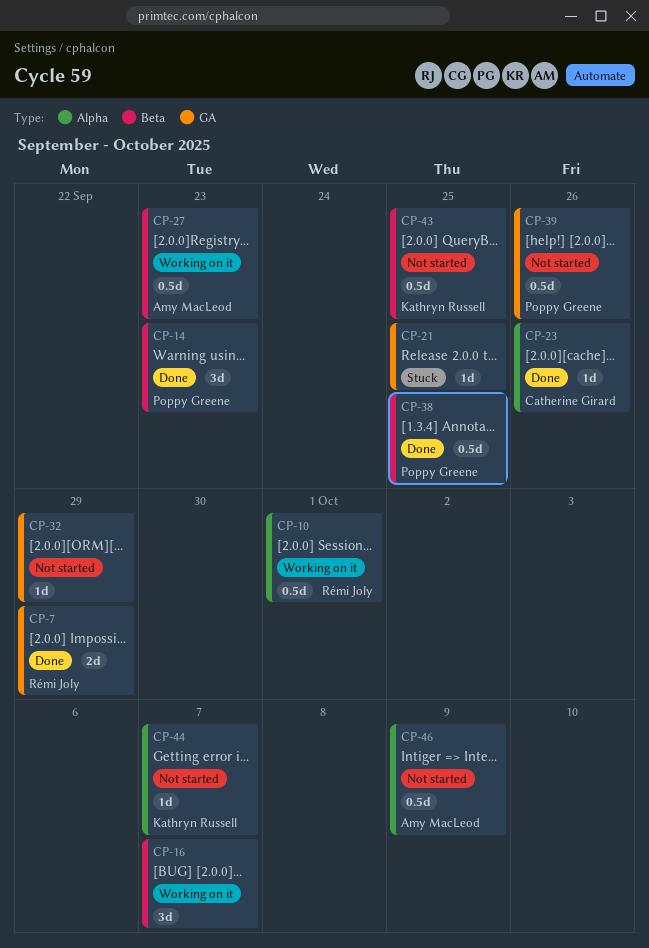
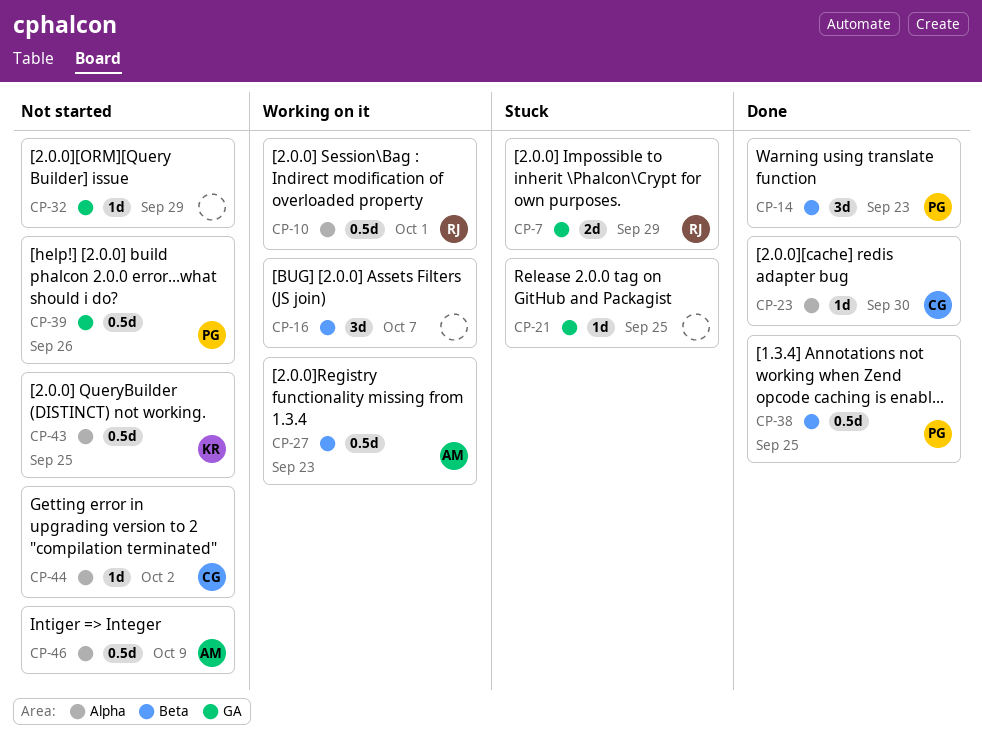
CP-7, status: Done -> Stuck
CP-23, due: Sep 26 -> Sep 30
CP-43, label: Beta -> Alpha
CP-44, owner: Kathryn Russell -> Catherine Girard
CP-44, due: Oct 7 -> Oct 2

